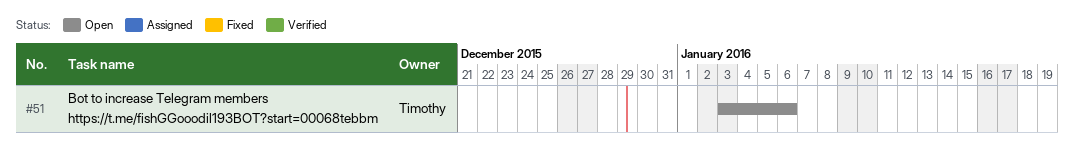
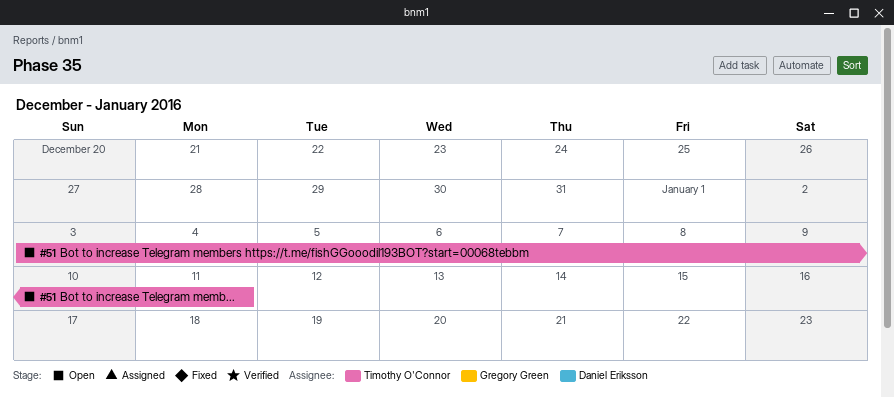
#51, due: Jan 6 -> Jan 11

